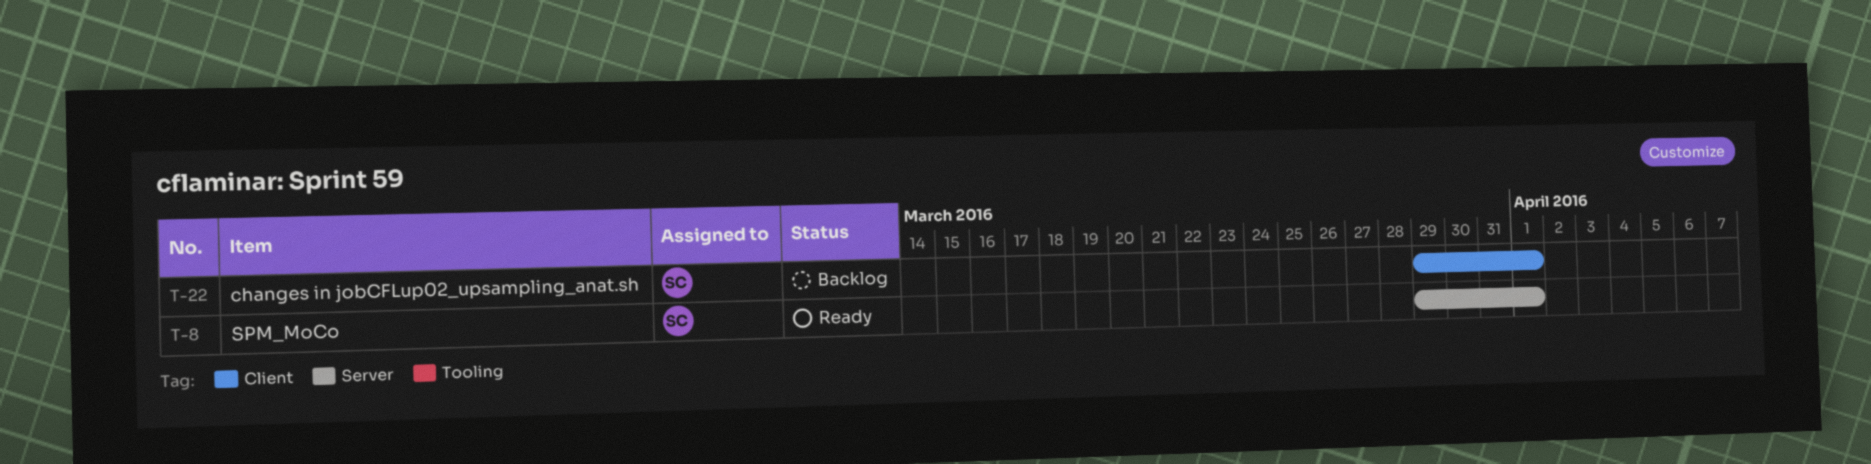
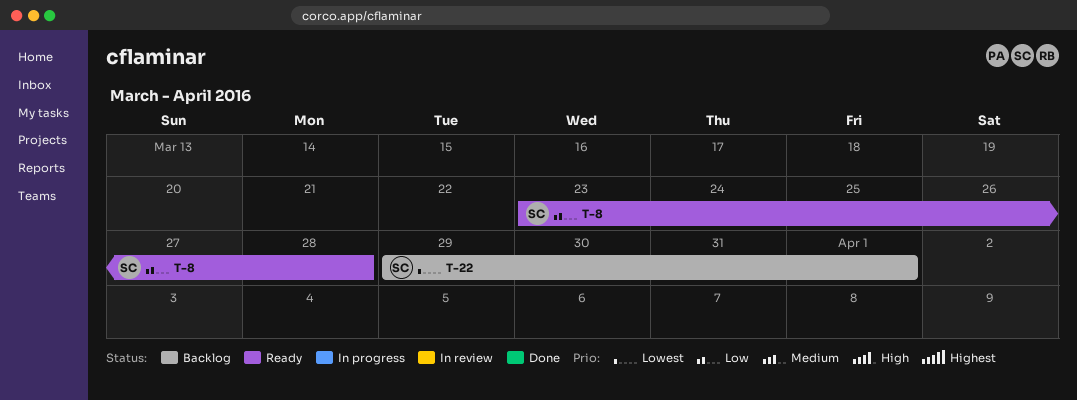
T-8, start: Mar 29 -> Mar 23
T-8, due: Apr 1 -> Mar 28

